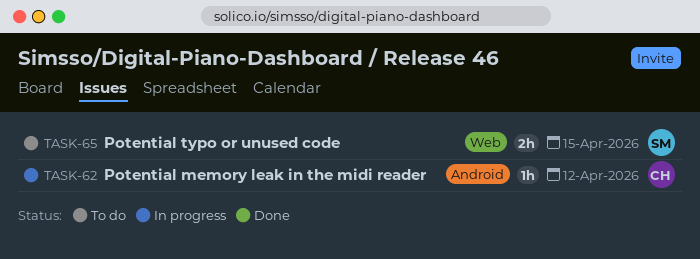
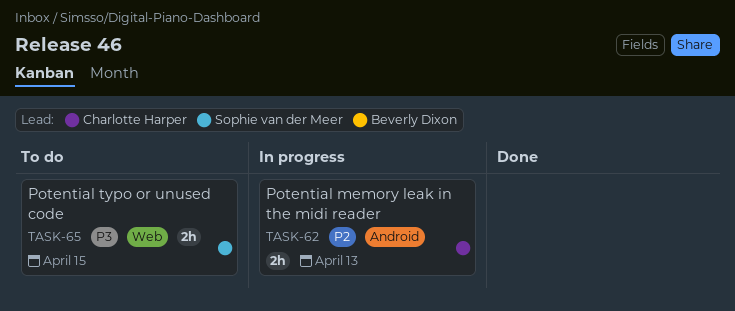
TASK-62, estimate: 1h -> 2h
TASK-62, due: Apr 12 -> Apr 13

